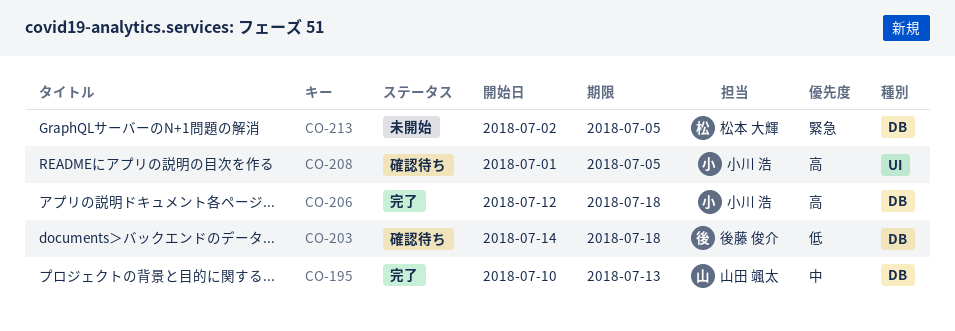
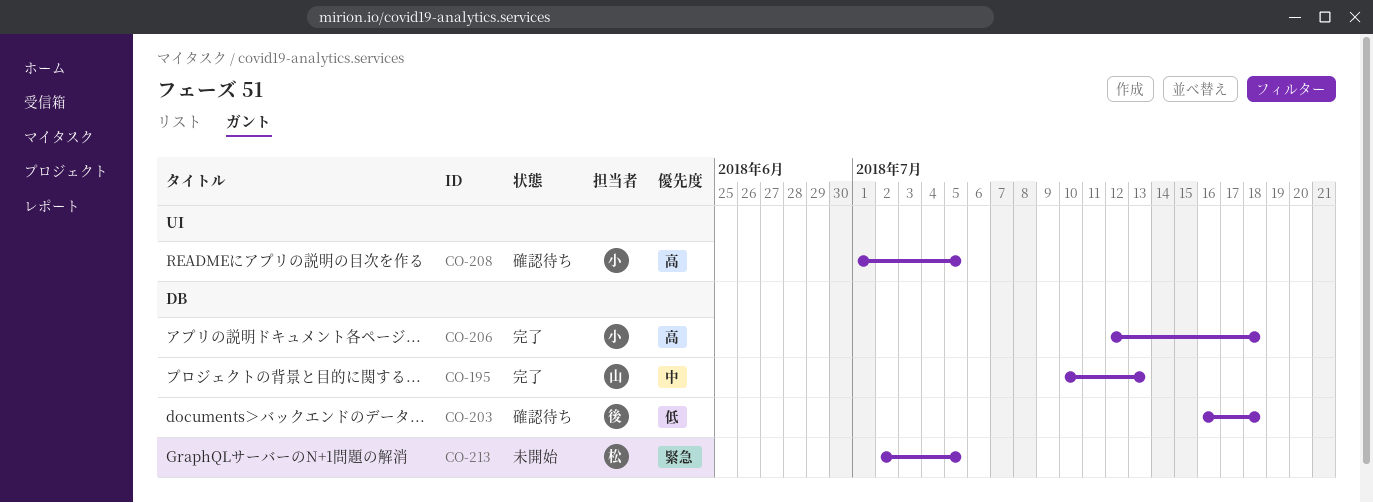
CO-203, start: Jul 14 -> Jul 16

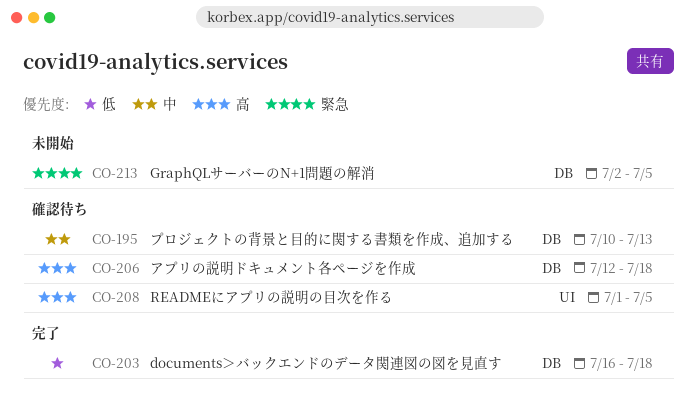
CO-195, status: 完了 -> 確認待ち
CO-203, status: 確認待ち -> 完了
CO-206, status: 完了 -> 確認待ち

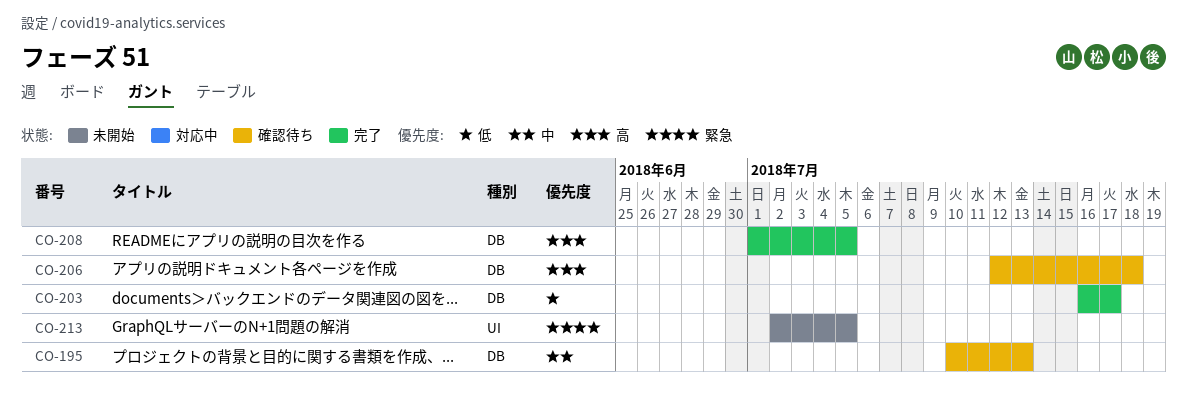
CO-203, due: Jul 18 -> Jul 17
CO-208, status: 確認待ち -> 完了
CO-208, label: UI -> DB
CO-213, label: DB -> UI

